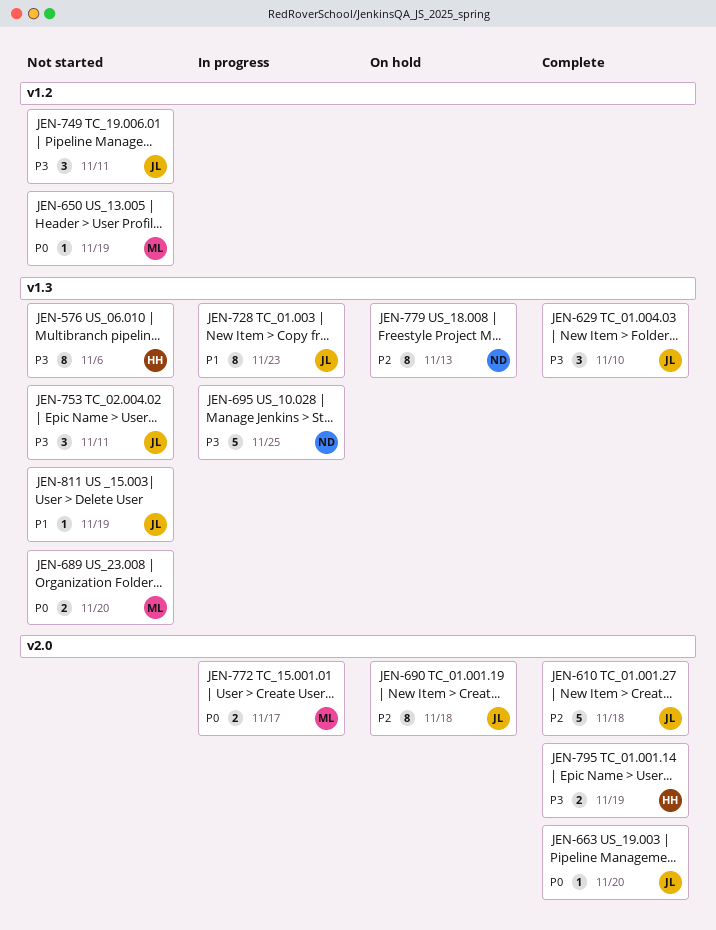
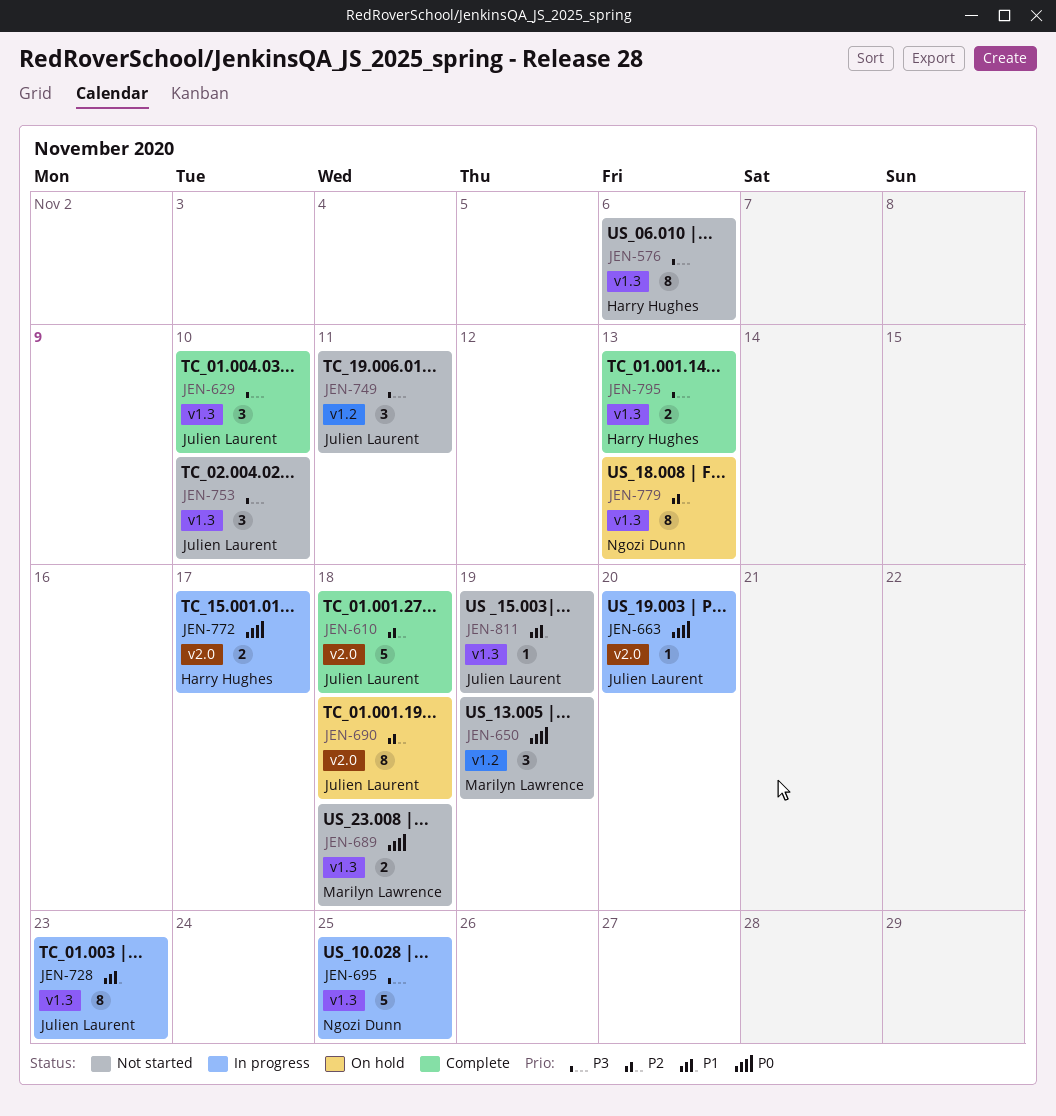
JEN-650, estimate: 1 -> 3
JEN-663, status: Complete -> In progress
JEN-689, due: Nov 20 -> Nov 18
JEN-753, due: Nov 11 -> Nov 10
JEN-772, owner: Marilyn Lawrence -> Harry Hughes
JEN-795, label: v2.0 -> v1.3
JEN-795, due: Nov 19 -> Nov 13

